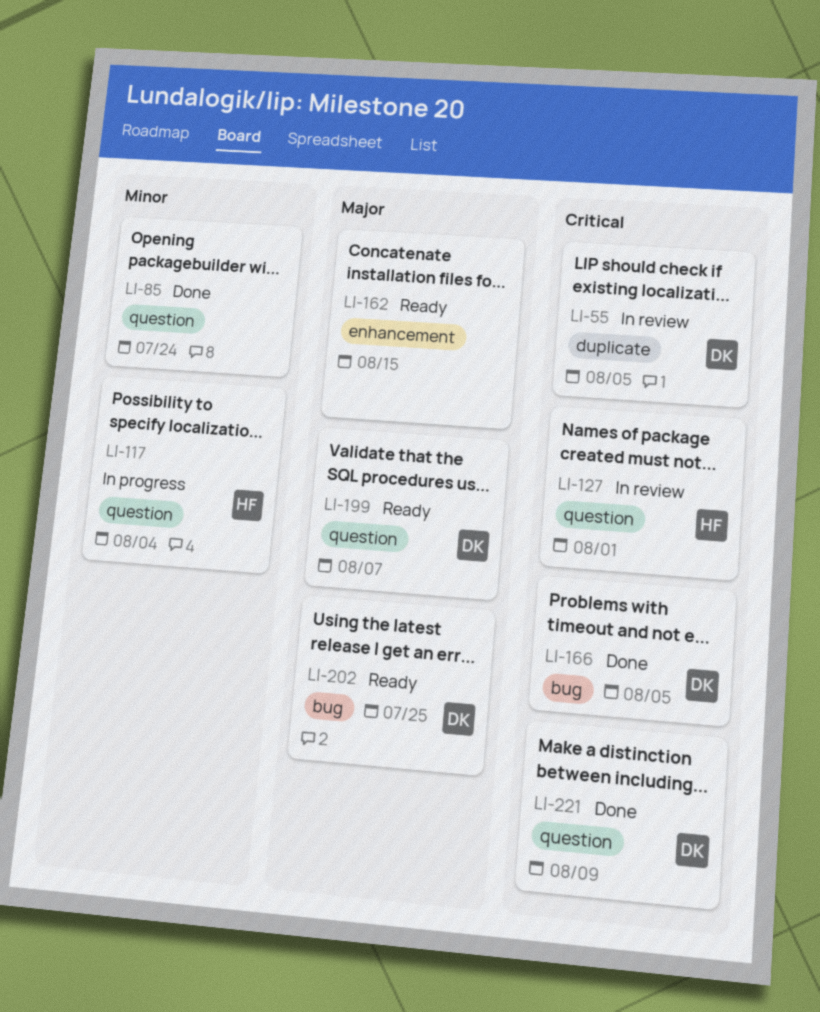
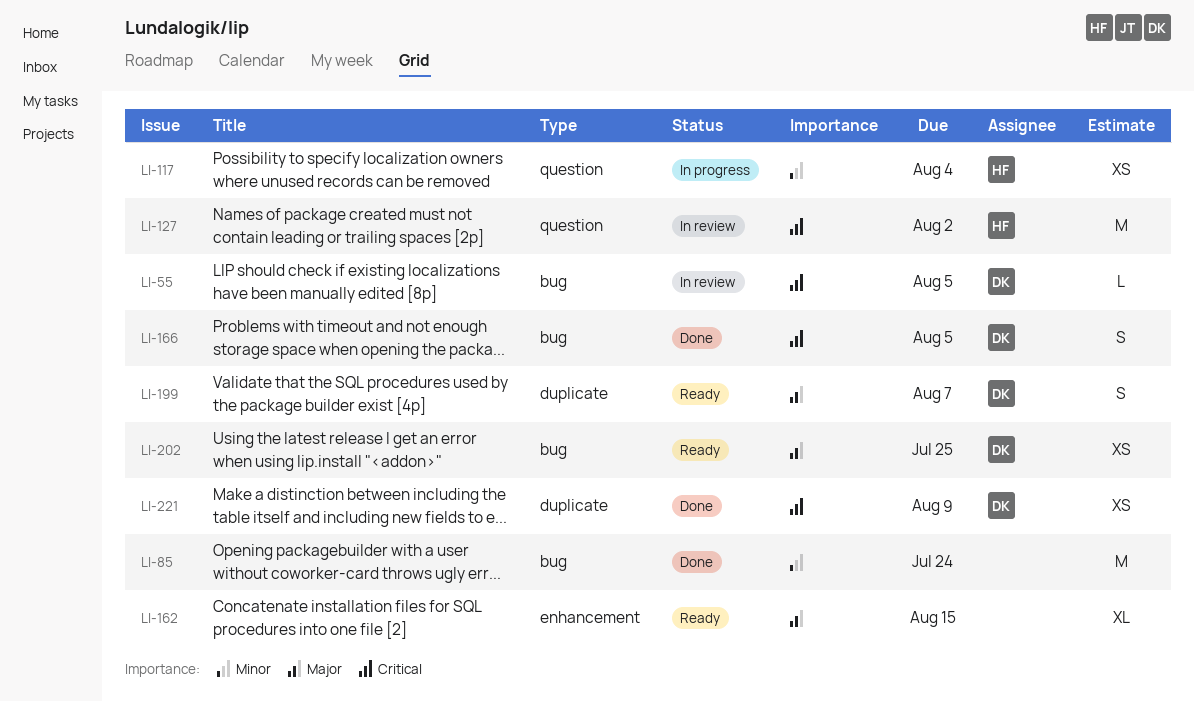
LI-55, label: duplicate -> bug
LI-85, label: question -> bug
LI-127, due: Aug 1 -> Aug 2
LI-199, label: question -> duplicate
LI-221, label: question -> duplicate

